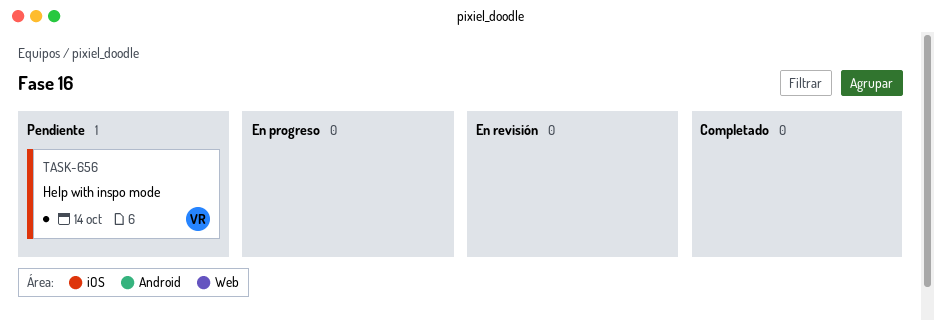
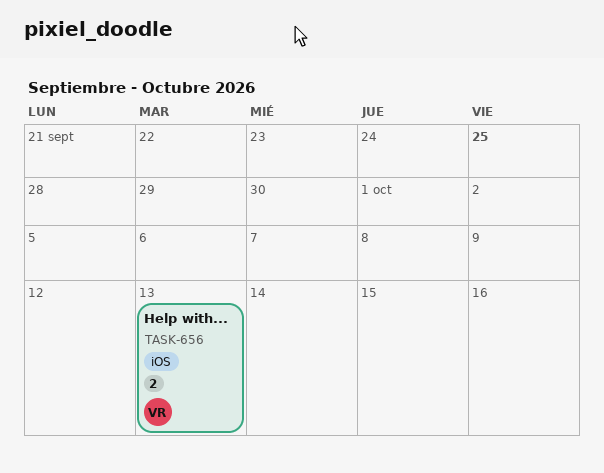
TASK-656, estimate: 1 -> 2
TASK-656, due: Oct 14 -> Oct 13

